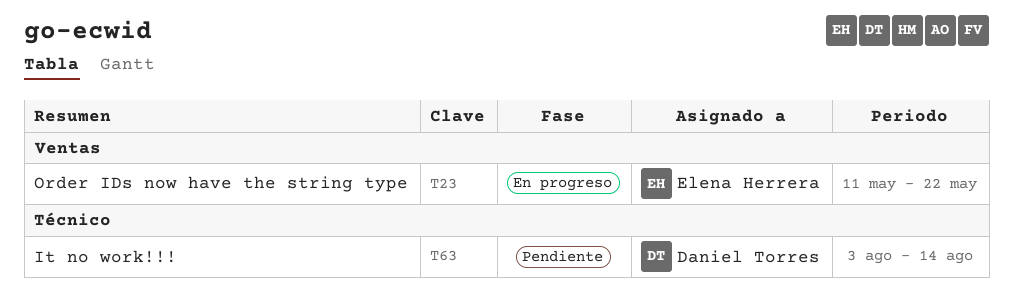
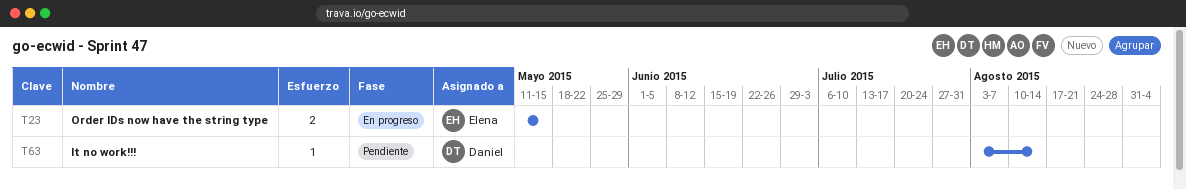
T23, due: May 22 -> May 15

